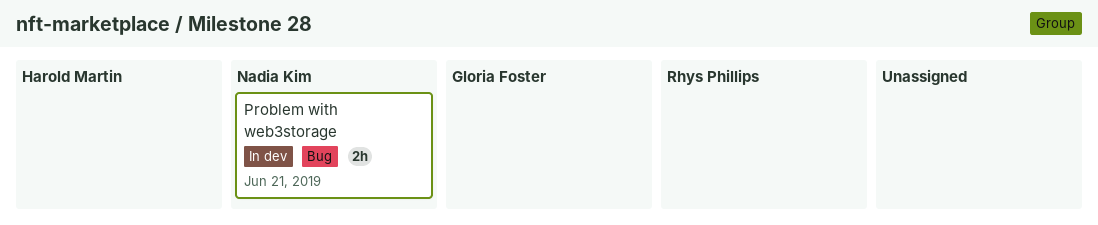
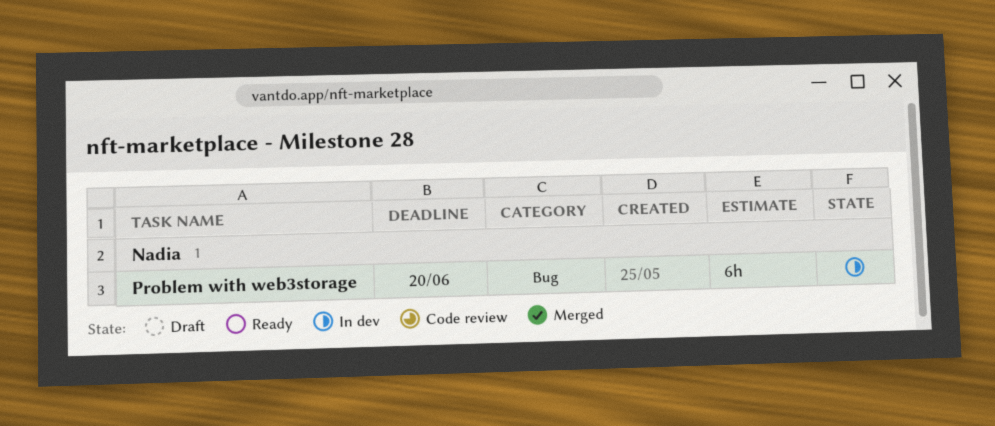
Problem with web3storage, estimate: 2h -> 6h
Problem with web3storage, due: Jun 21 -> Jun 20

